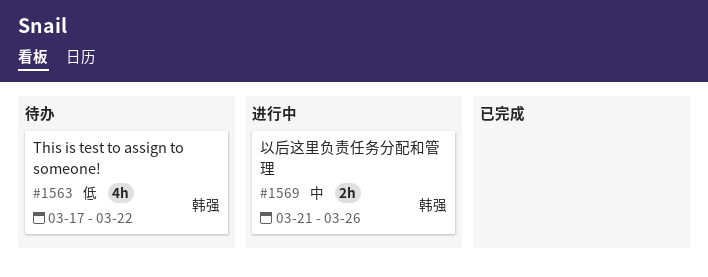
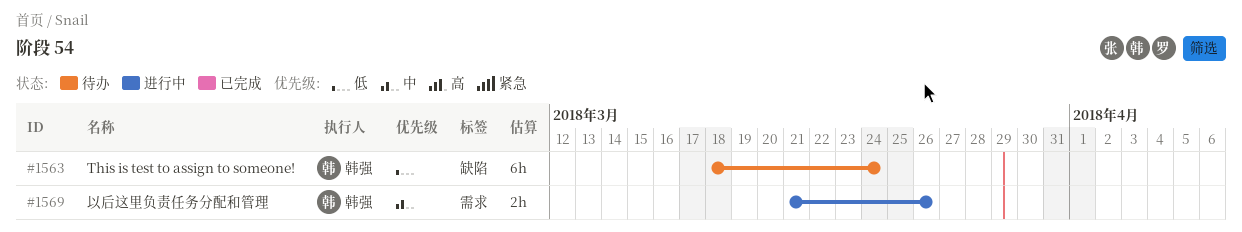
#1563, estimate: 4h -> 6h
#1563, start: Mar 17 -> Mar 18
#1563, due: Mar 22 -> Mar 24

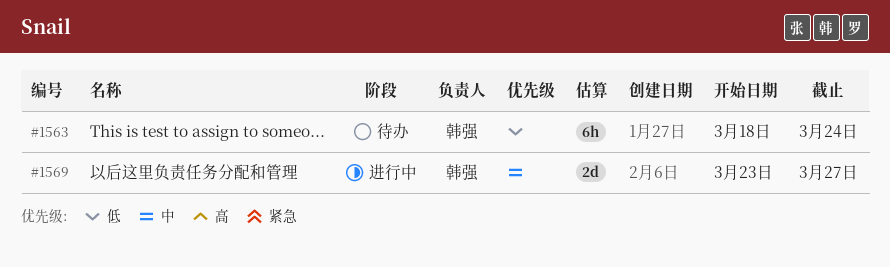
#1569, estimate: 2h -> 2d
#1569, start: Mar 21 -> Mar 23
#1569, due: Mar 26 -> Mar 27

